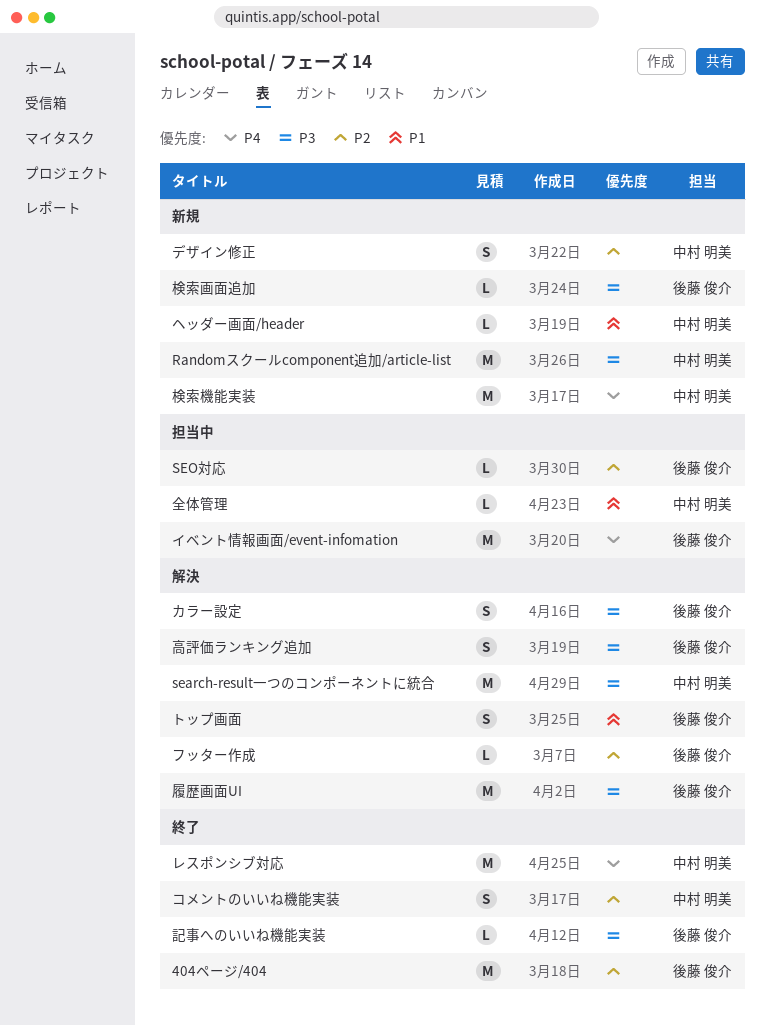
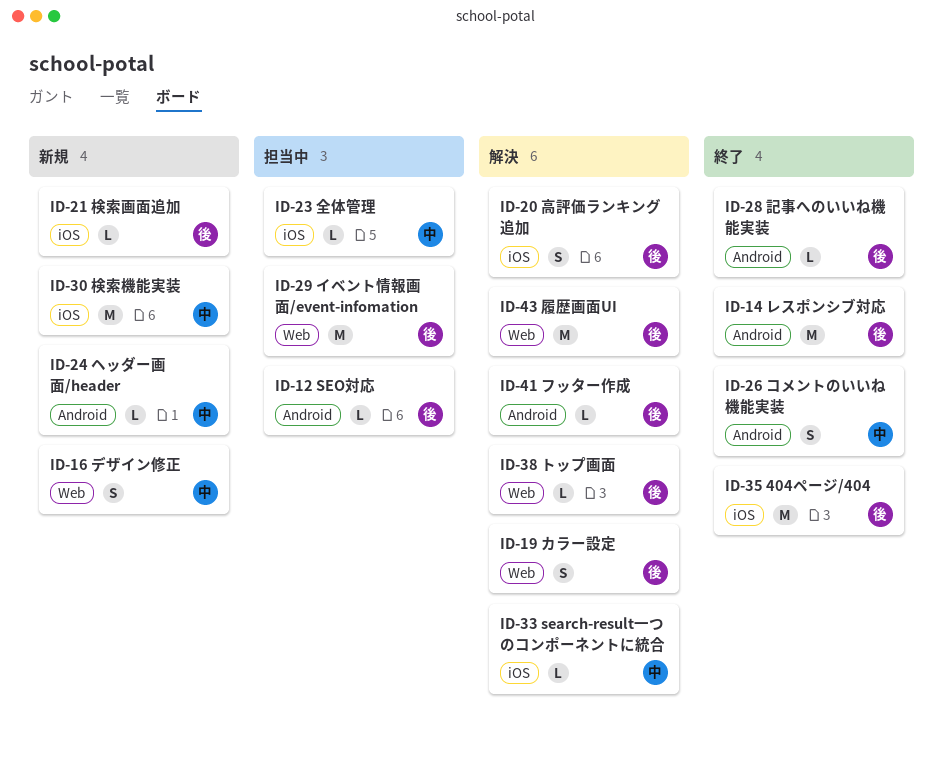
Randomスクールcomponent追加/article-list: present -> none
search-result一つのコンポーネントに統合, estimate: M -> L
トップ画面, estimate: S -> L
レスポンシブ対応, owner: 中村 明美 -> 後藤 俊介

